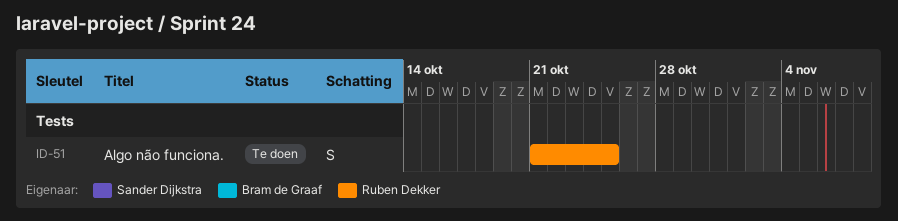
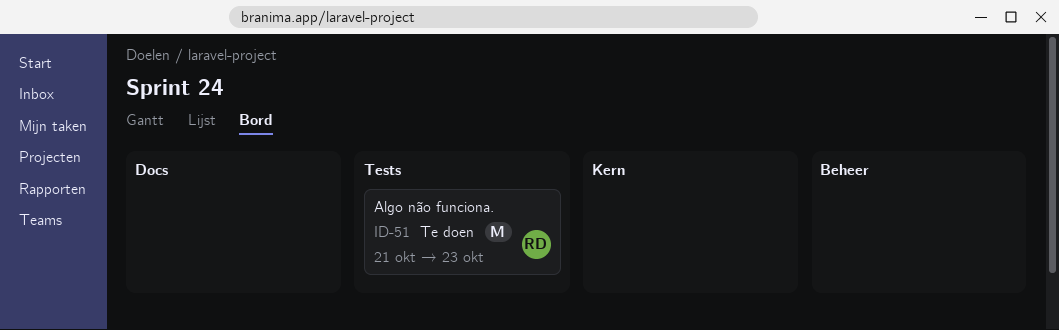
ID-51, estimate: S -> M
ID-51, due: Oct 25 -> Oct 23

